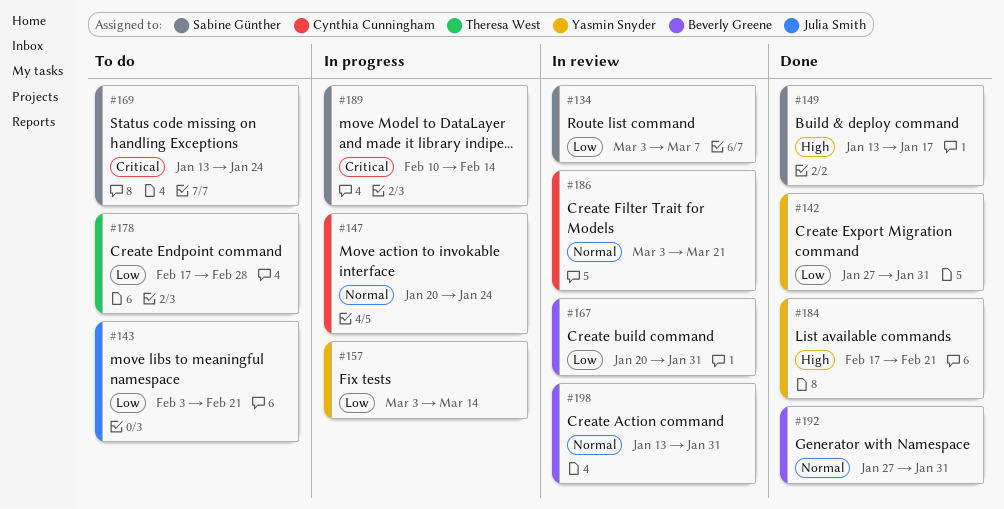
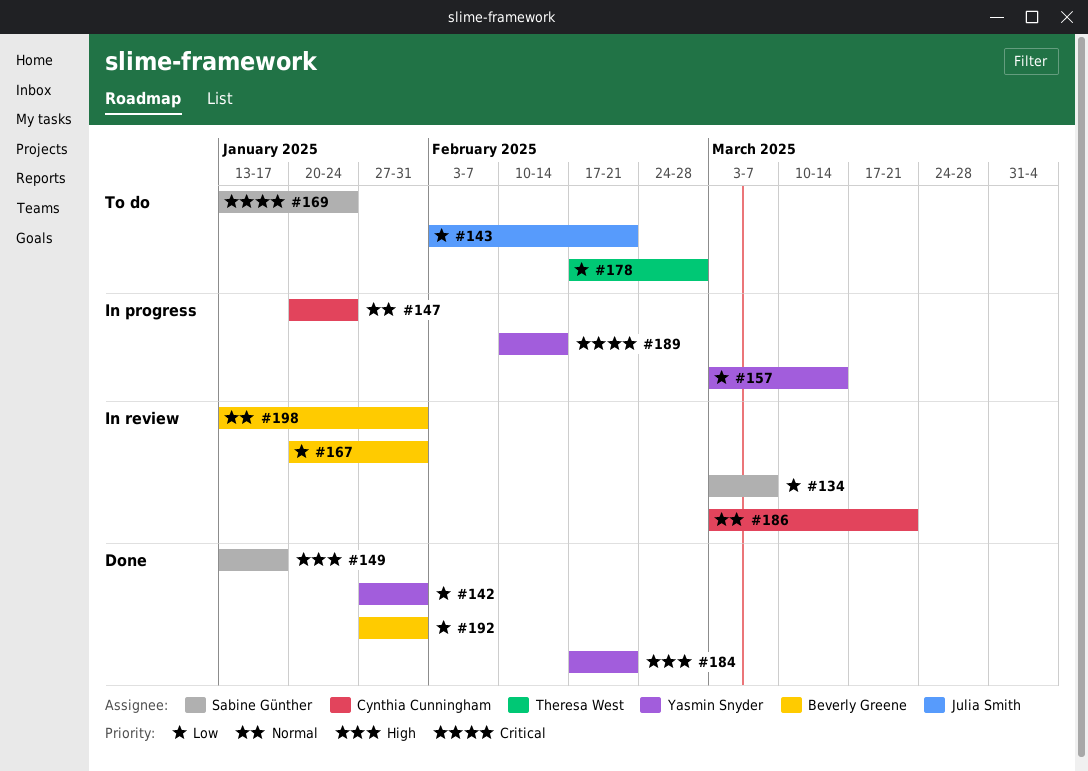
#189, owner: Sabine Günther -> Yasmin Snyder
#192, priority: Normal -> Low

